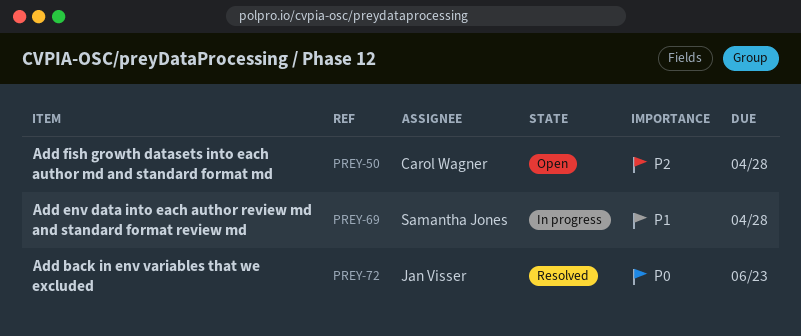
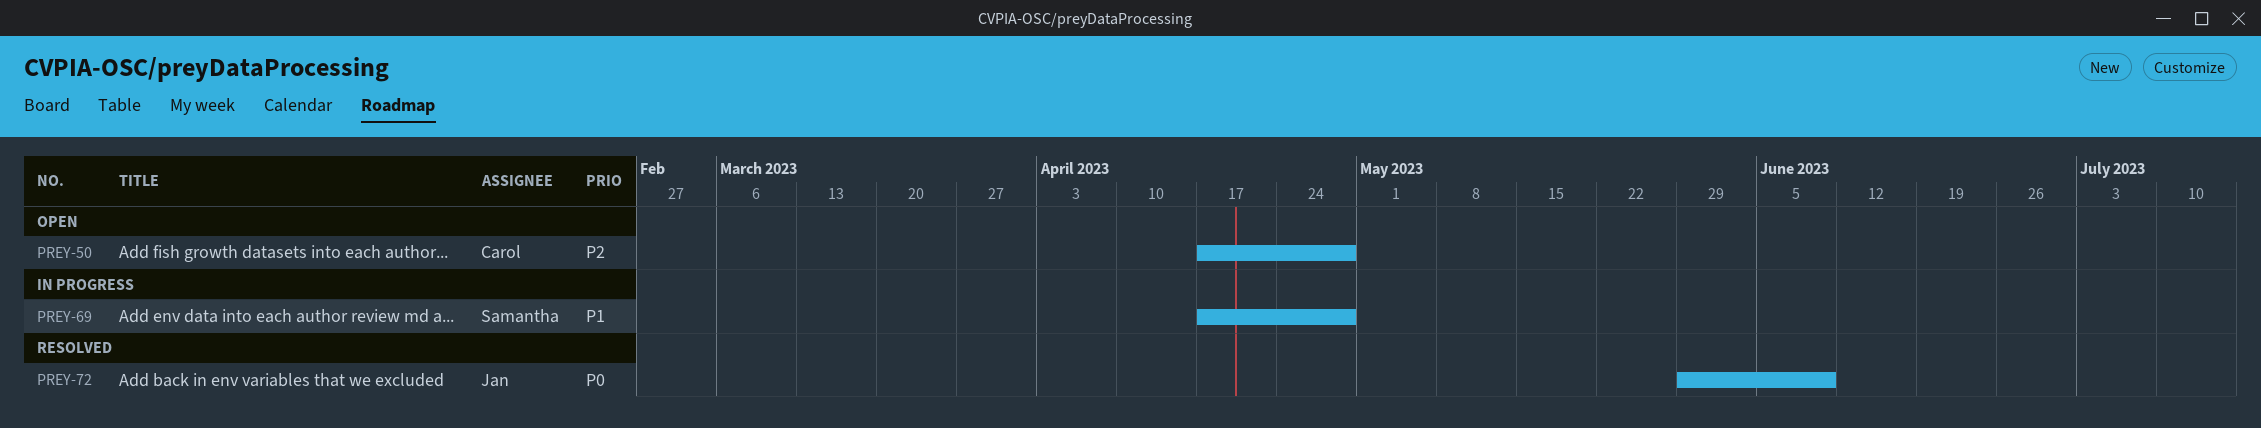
PREY-72, due: Jun 23 -> Jun 9

